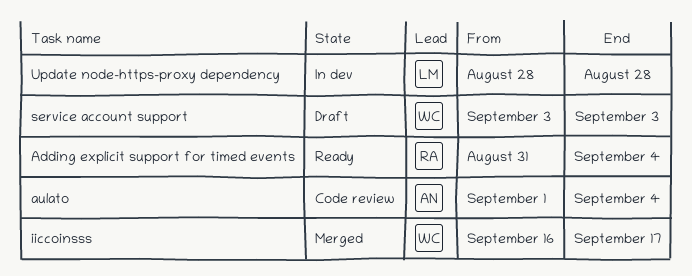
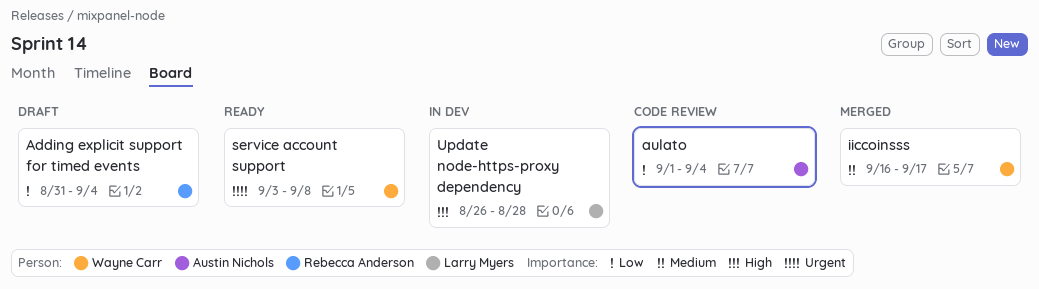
Adding explicit support for timed events, status: Ready -> Draft
service account support, status: Draft -> Ready
service account support, due: Sep 3 -> Sep 8
Update node-https-proxy dependency, start: Aug 28 -> Aug 26

